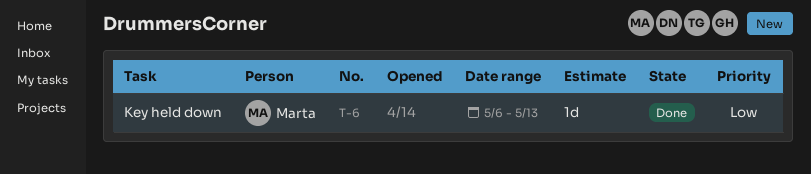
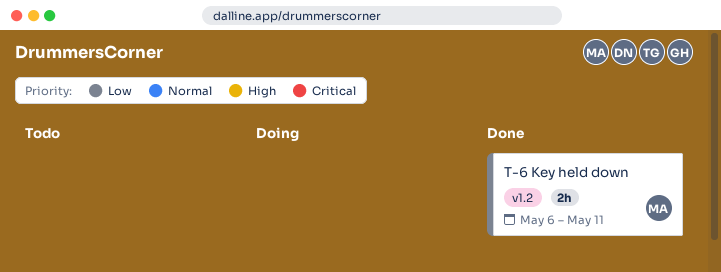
T-6, estimate: 1d -> 2h
T-6, due: May 13 -> May 11

